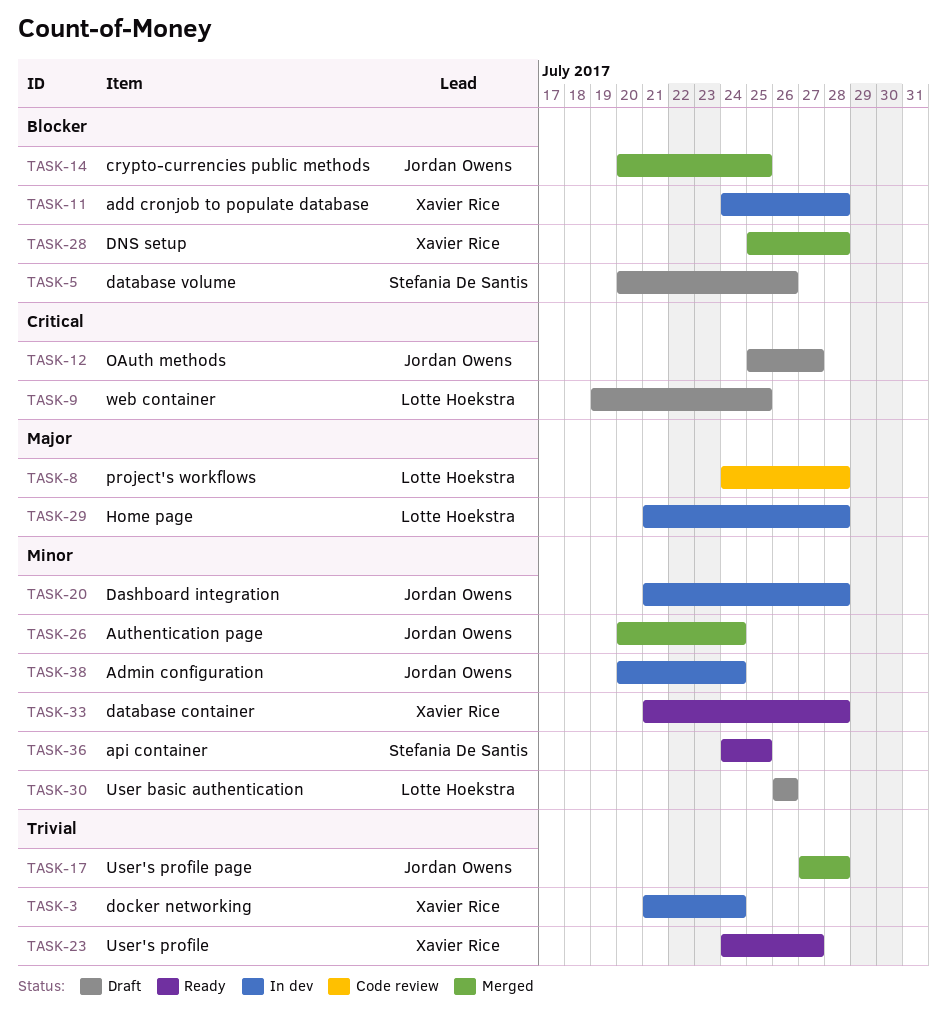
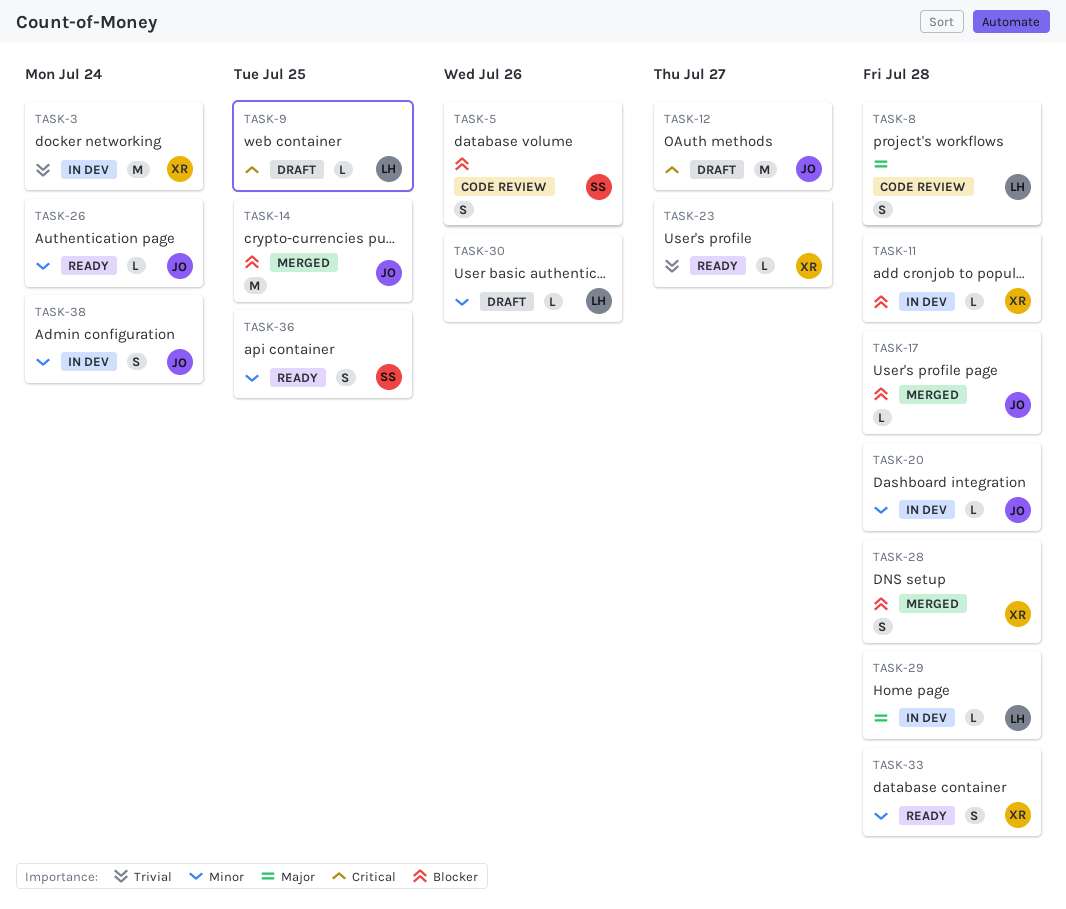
TASK-5, status: Draft -> Code review
TASK-17, priority: Trivial -> Blocker
TASK-26, status: Merged -> Ready

